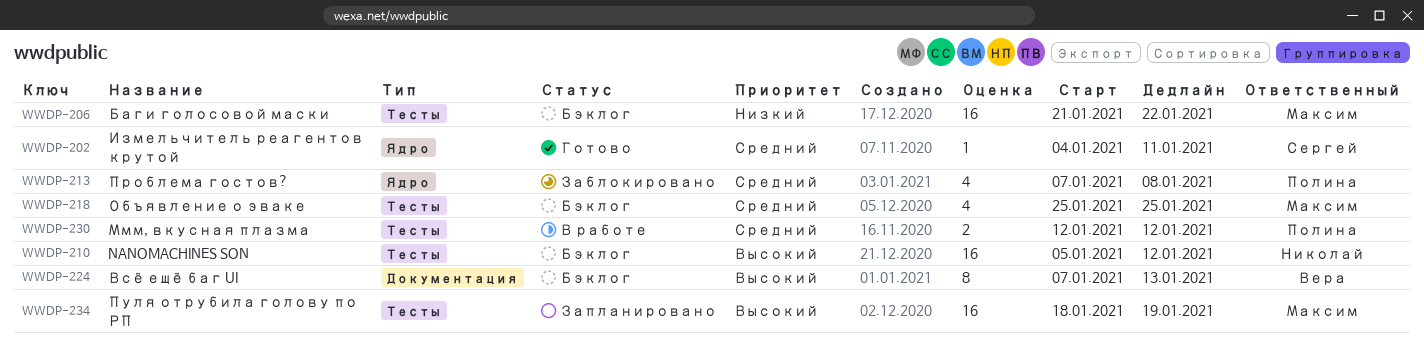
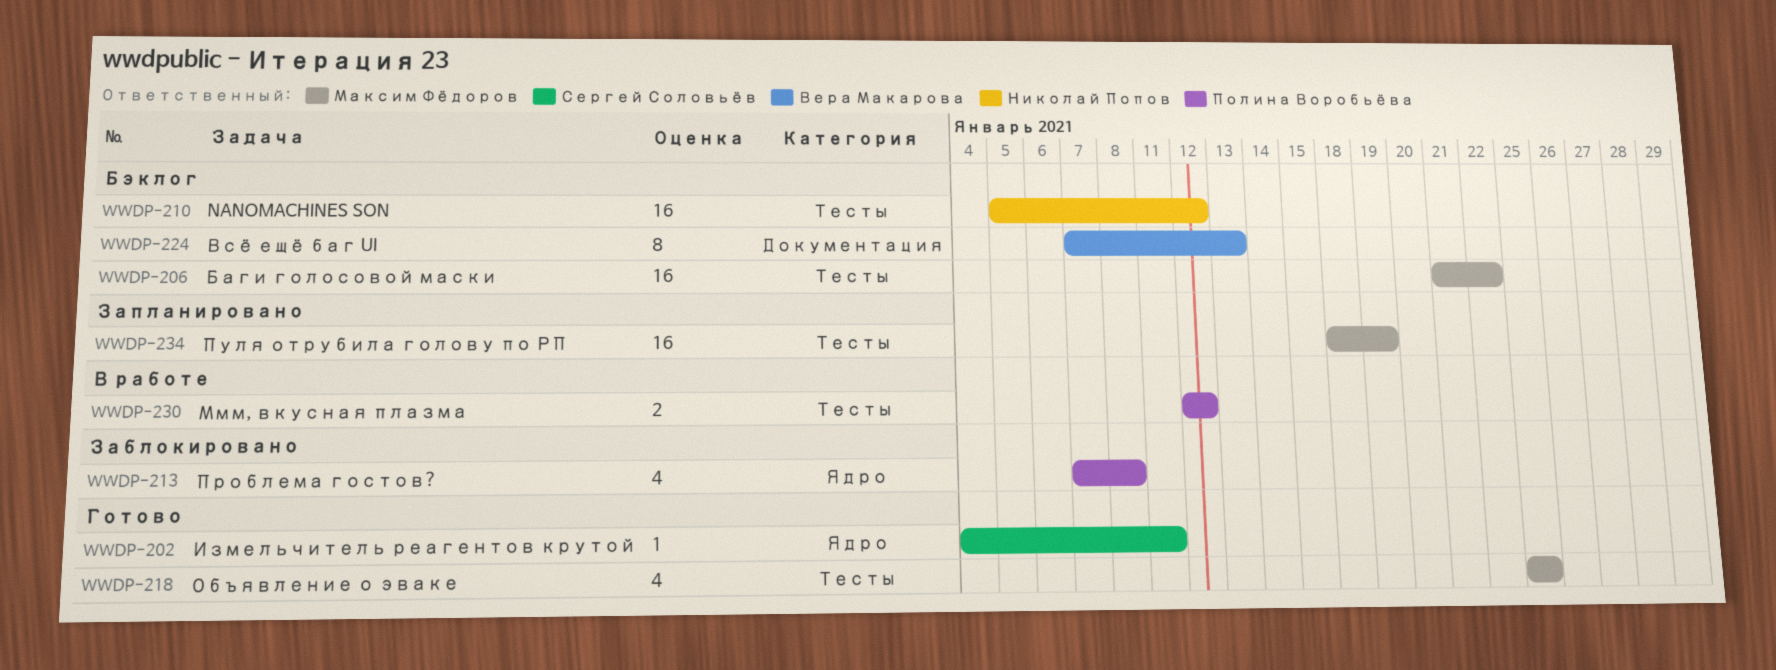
WWDP-218, status: Бэклог -> Готово

